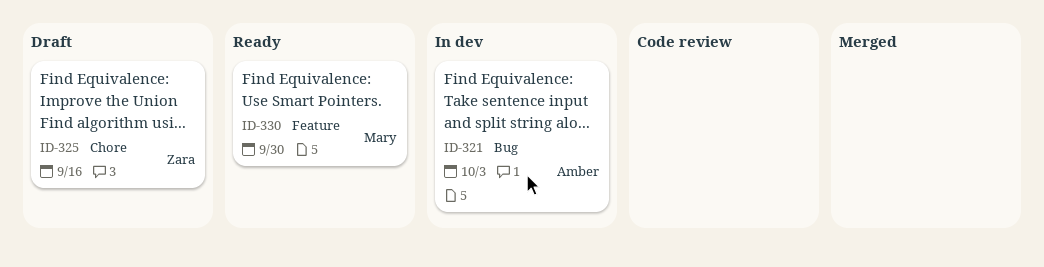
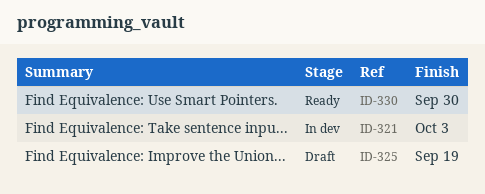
ID-325, due: Sep 16 -> Sep 19

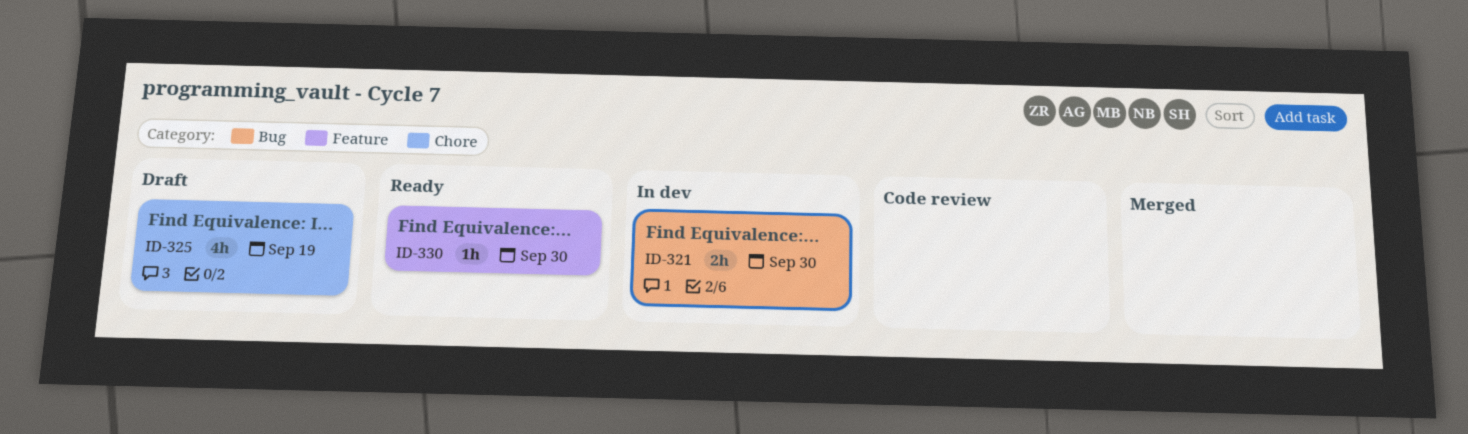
ID-321, due: Oct 3 -> Sep 30

